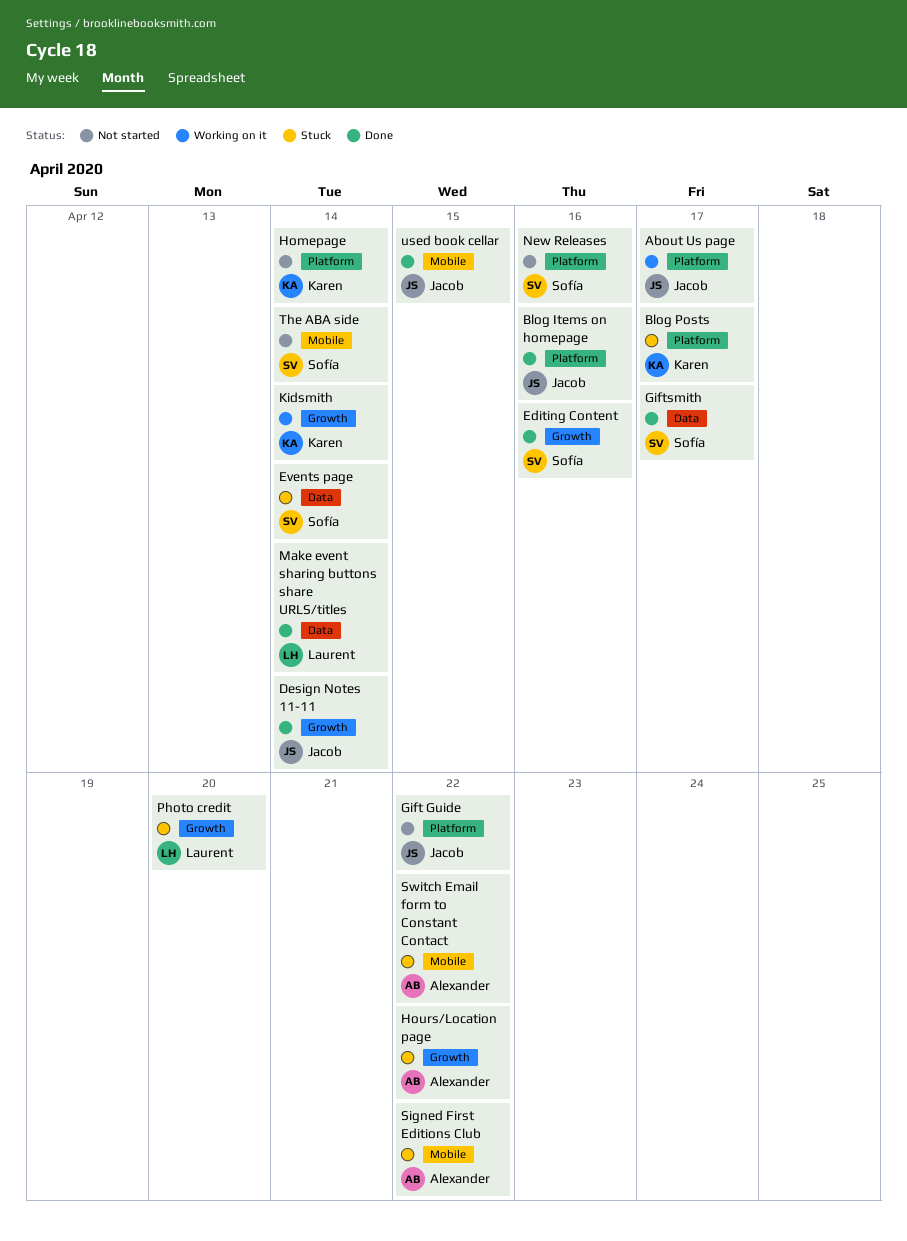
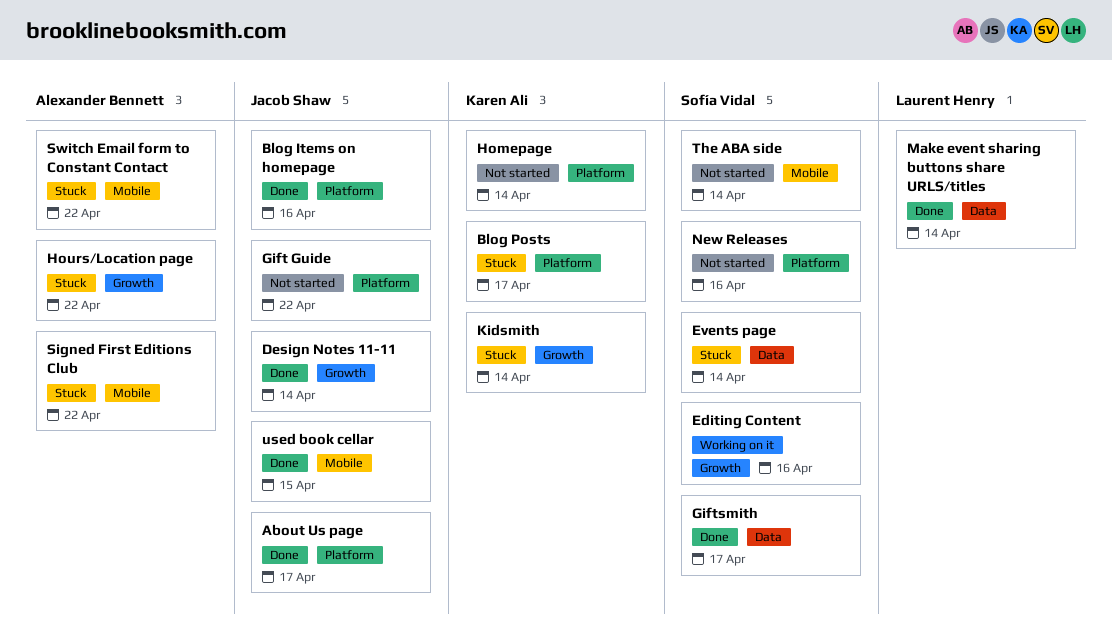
About Us page, status: Working on it -> Done
Editing Content, status: Done -> Working on it
Kidsmith, status: Working on it -> Stuck
Photo credit: present -> none

